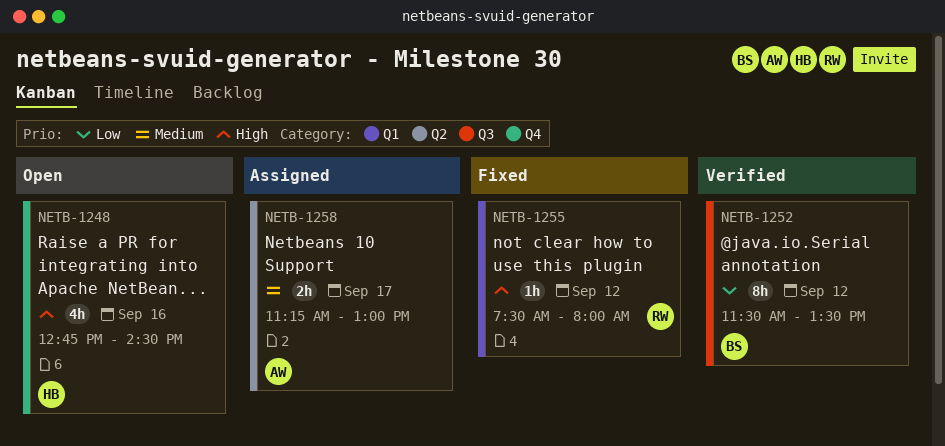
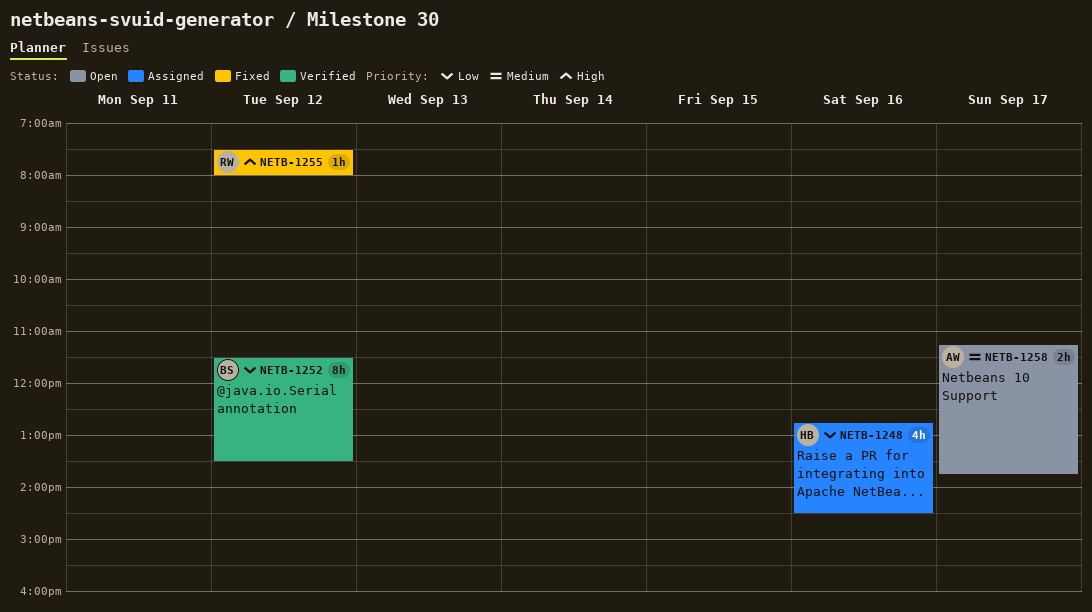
NETB-1248, status: Open -> Assigned
NETB-1248, priority: High -> Low
NETB-1258, status: Assigned -> Open
NETB-1258, ends: 13:00 -> 13:45

